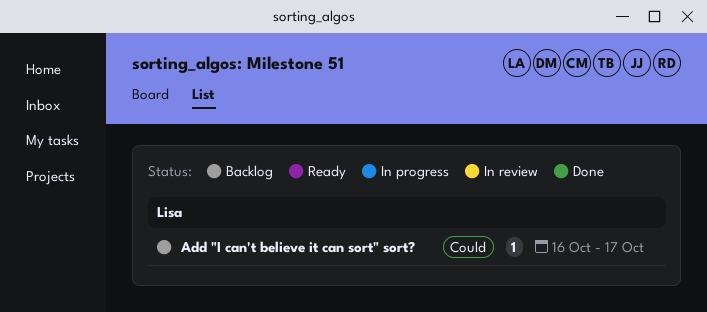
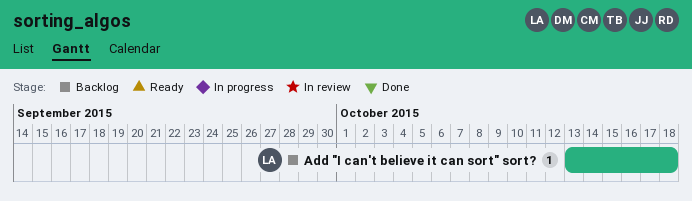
Add "I can't believe it can sort" sort?, start: Oct 16 -> Oct 13
Add "I can't believe it can sort" sort?, due: Oct 17 -> Oct 18

